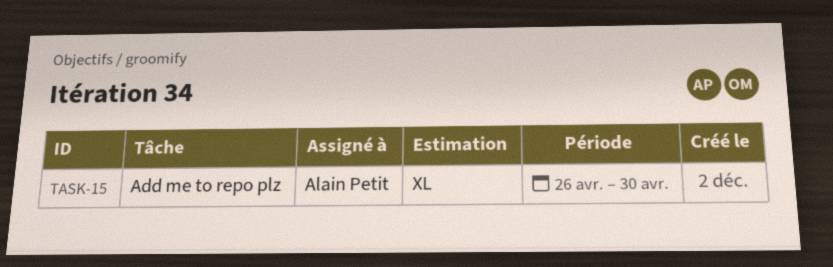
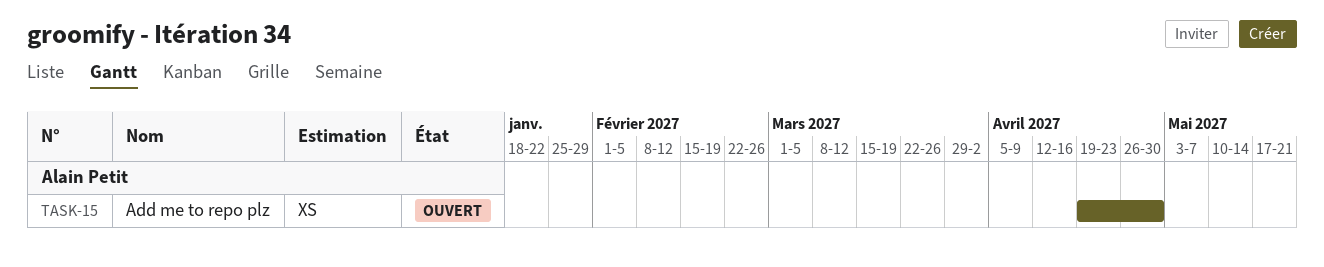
TASK-15, estimate: XL -> XS
TASK-15, start: Apr 26 -> Apr 19

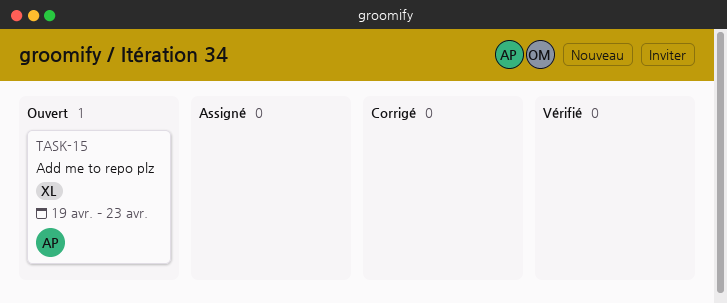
TASK-15, estimate: XS -> XL
TASK-15, due: Apr 30 -> Apr 23

